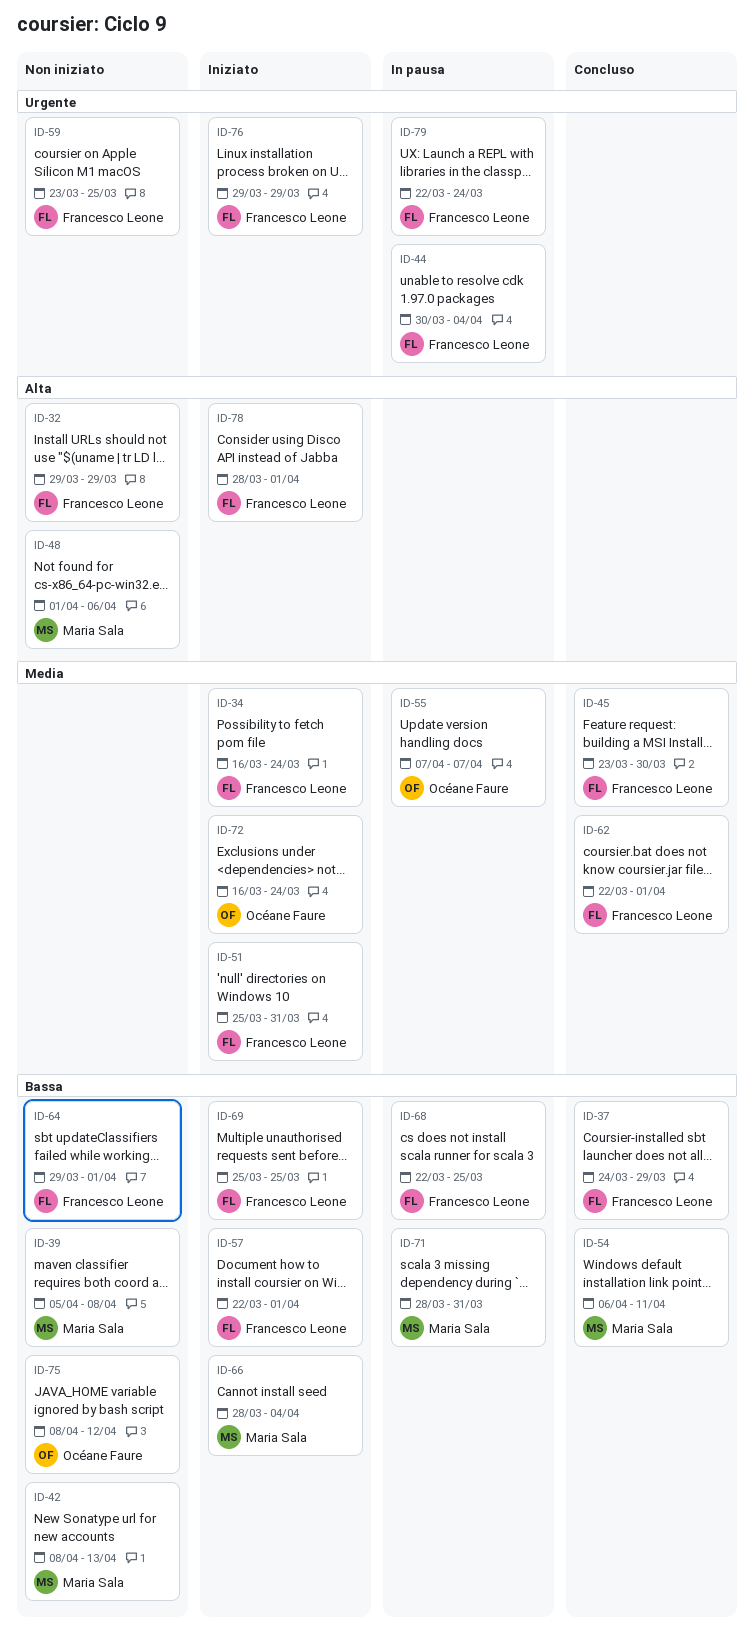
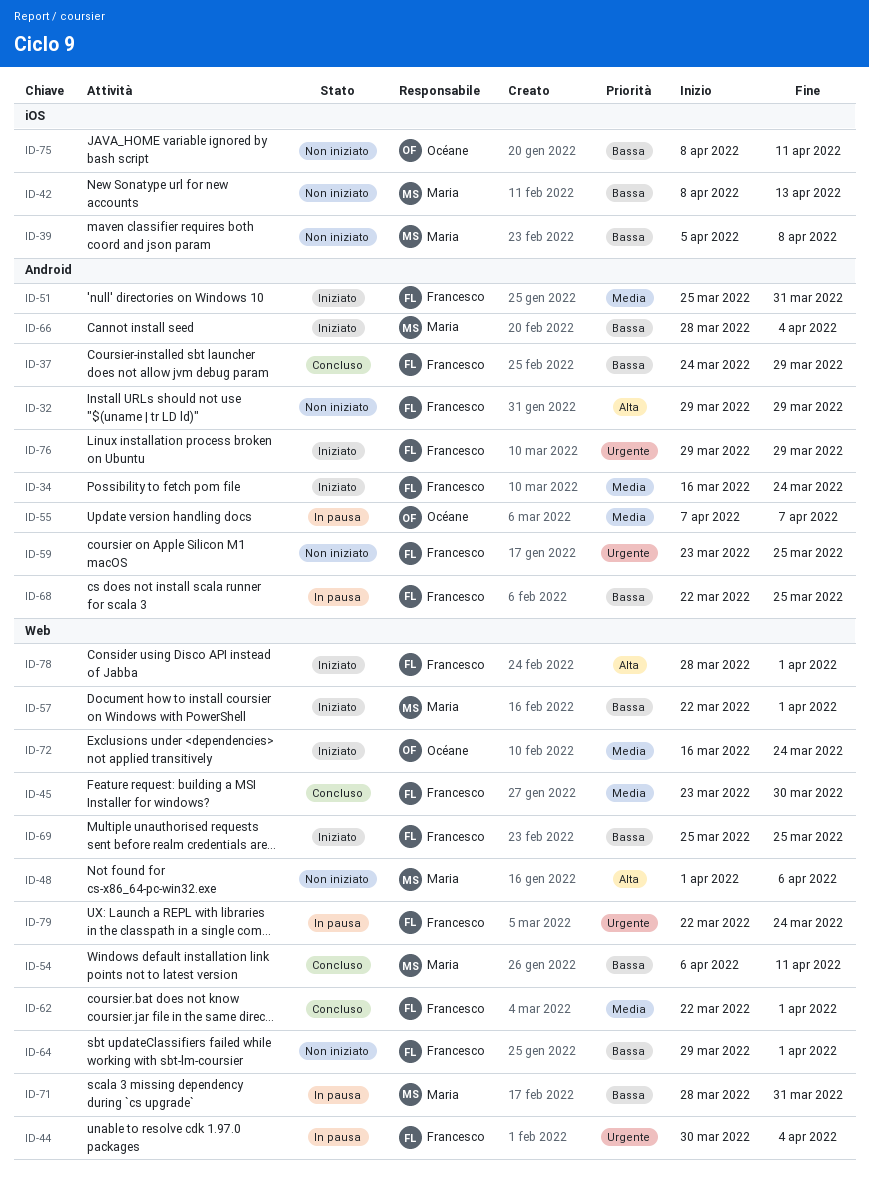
ID-57, owner: Francesco Leone -> Maria Sala
ID-75, due: Apr 12 -> Apr 11

